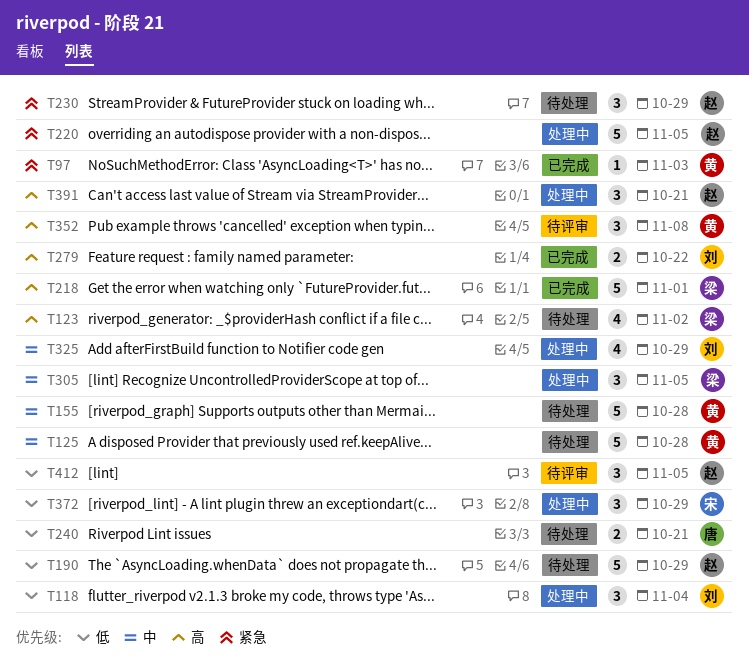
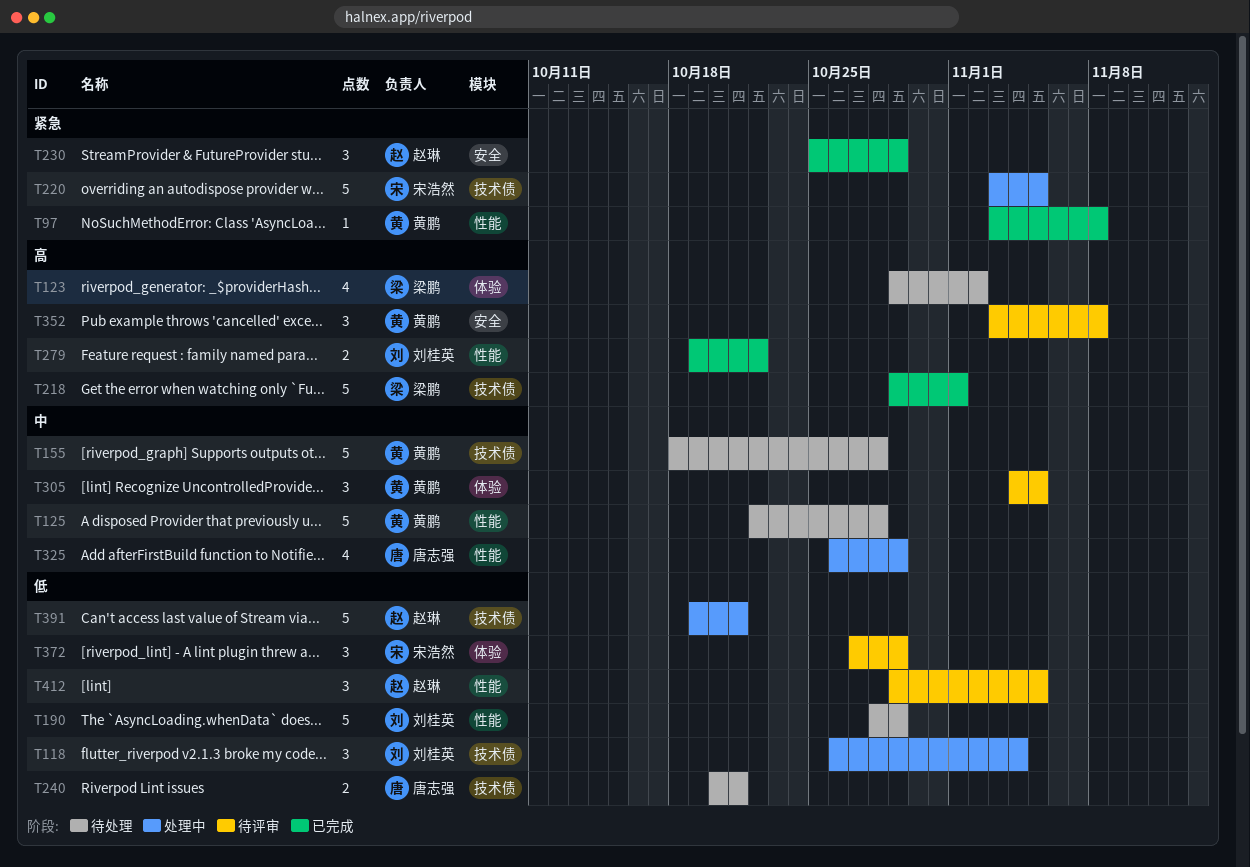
T97, due: Nov 3 -> Nov 8
T190, owner: 赵琳 -> 刘桂英
T220, owner: 赵琳 -> 宋浩然
T230, status: 待处理 -> 已完成
T305, status: 处理中 -> 待评审
T305, owner: 梁鹏 -> 黄鹏
T325, owner: 刘桂英 -> 唐志强
T372, status: 处理中 -> 待评审
T391, priority: 高 -> 低
T391, estimate: 3 -> 5

